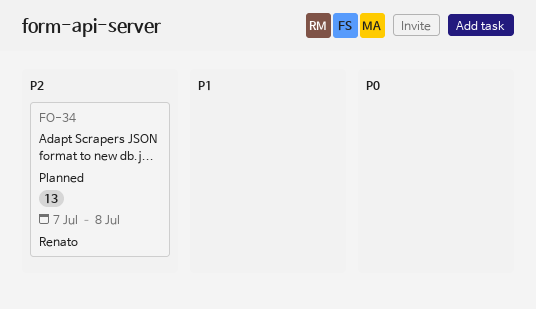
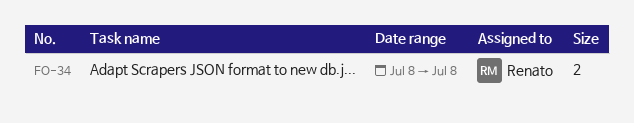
FO-34, estimate: 13 -> 2
FO-34, start: Jul 7 -> Jul 8

